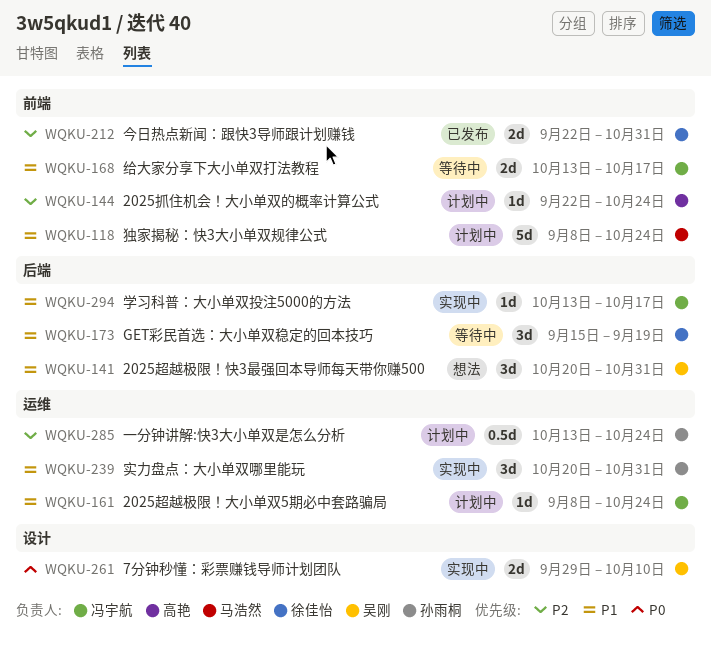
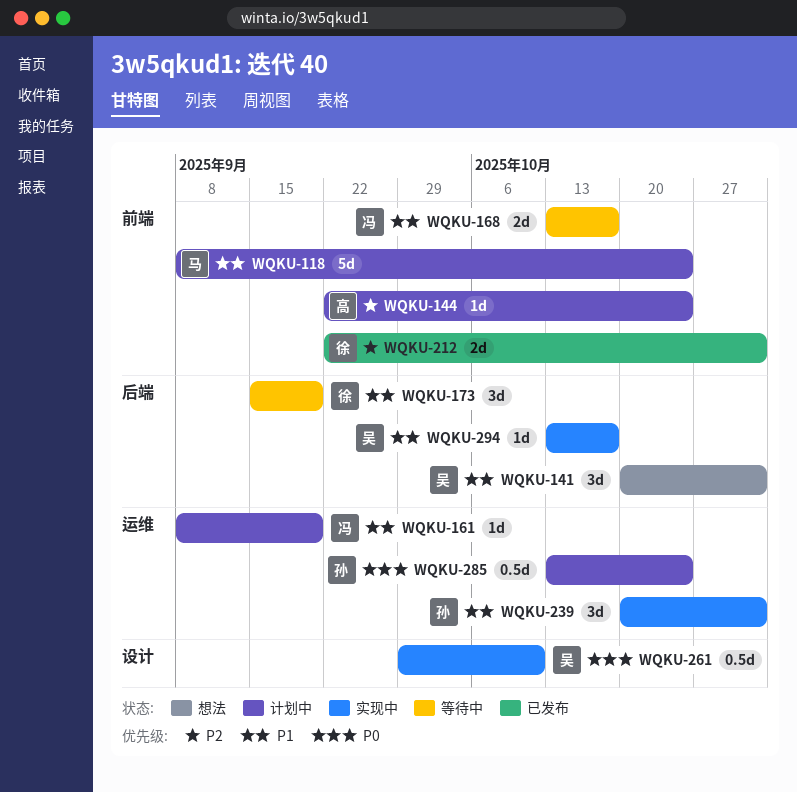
WQKU-161, due: Oct 24 -> Sep 19
WQKU-261, estimate: 2d -> 0.5d
WQKU-285, priority: P2 -> P0
WQKU-294, owner: 冯宇航 -> 吴刚

